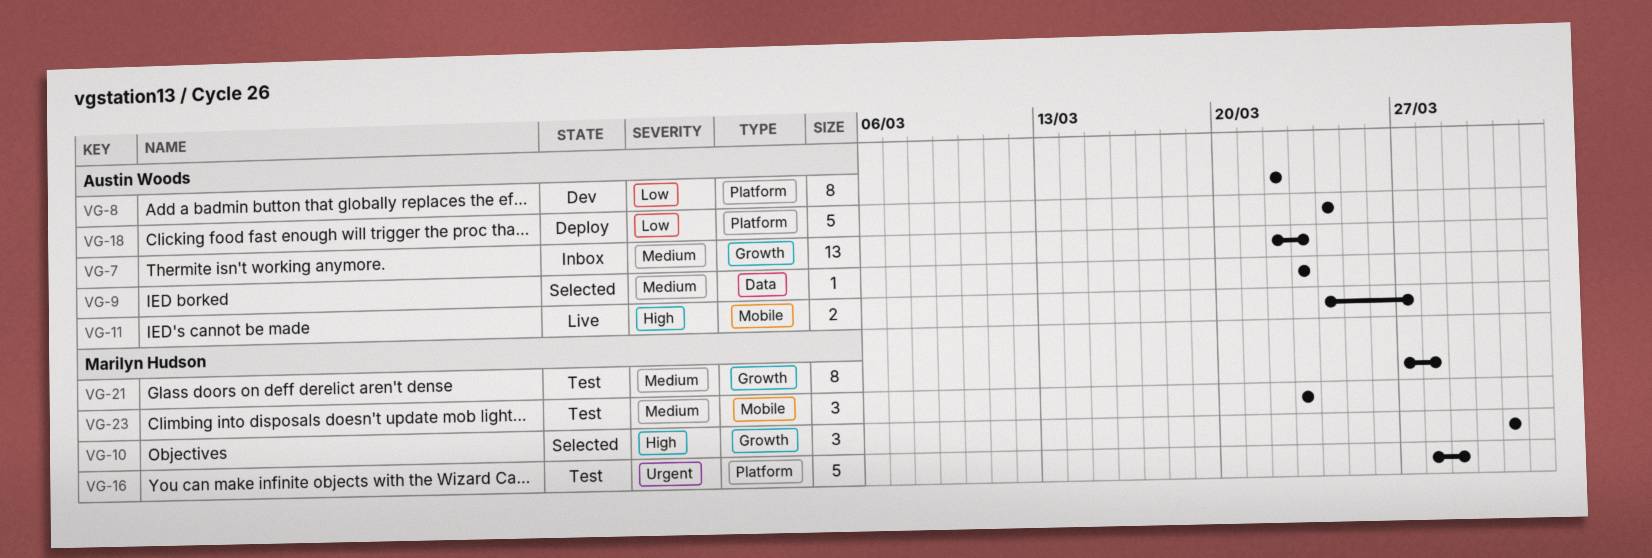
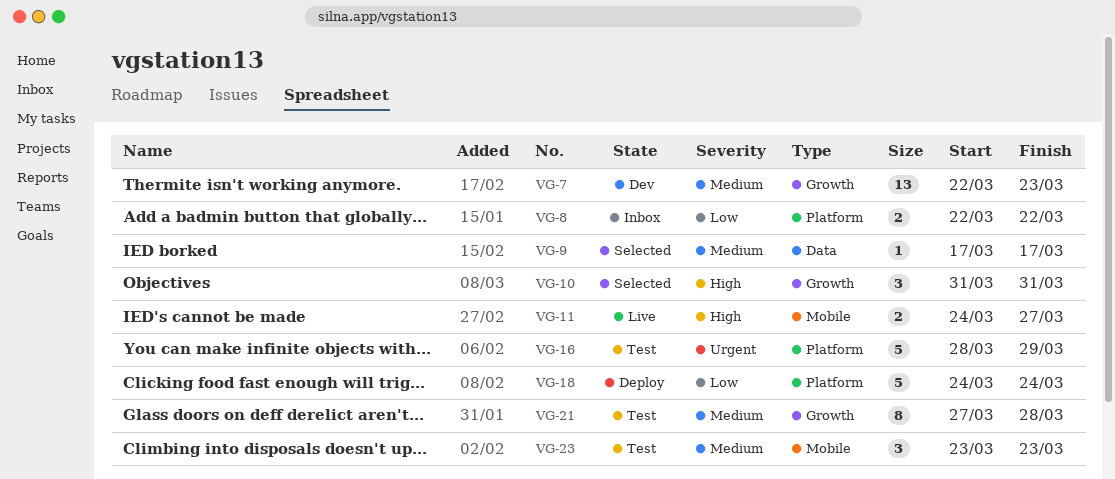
VG-7, status: Inbox -> Dev
VG-8, status: Dev -> Inbox
VG-8, estimate: 8 -> 2
VG-9, start: Mar 23 -> Mar 17
VG-9, due: Mar 23 -> Mar 17

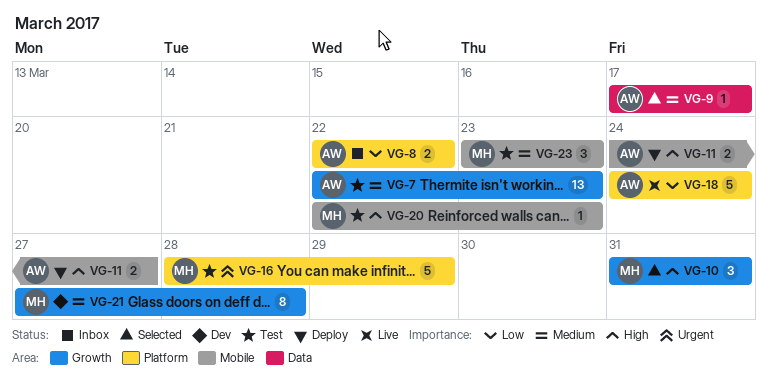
VG-7, status: Dev -> Test
VG-11, status: Live -> Deploy
VG-18, status: Deploy -> Live
VG-20: none -> present
VG-21, status: Test -> Dev

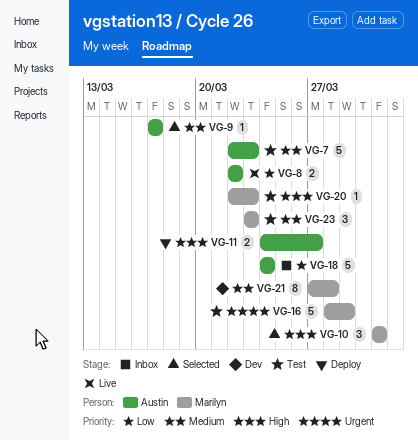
VG-7, estimate: 13 -> 5
VG-8, status: Inbox -> Live
VG-18, status: Live -> Inbox

